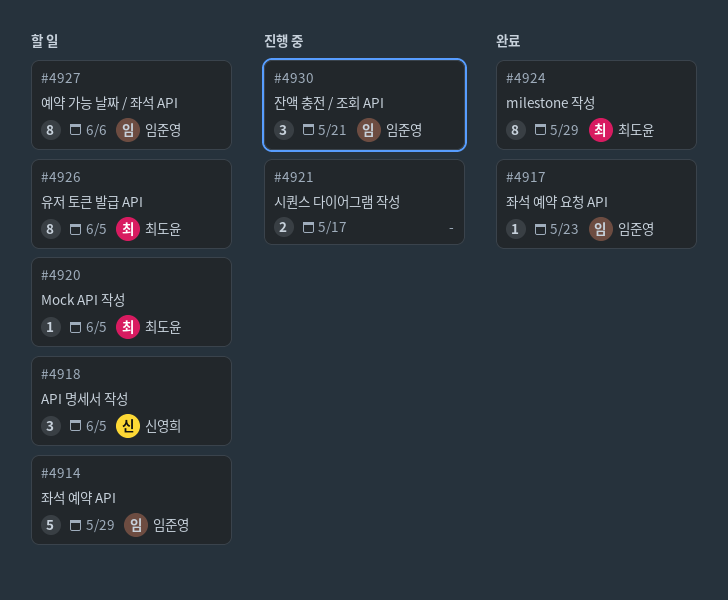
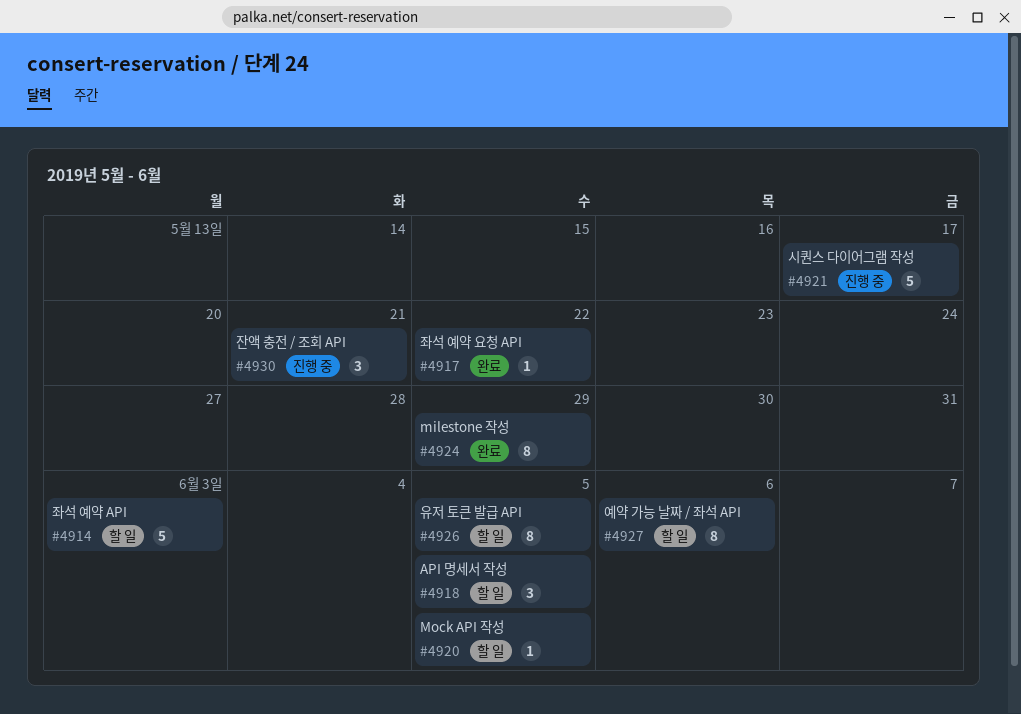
#4914, due: May 29 -> Jun 3
#4917, due: May 23 -> May 22
#4921, estimate: 2 -> 5

